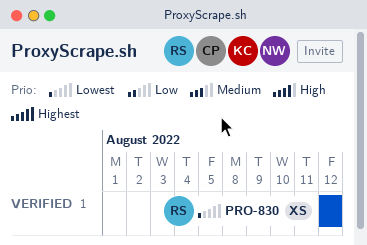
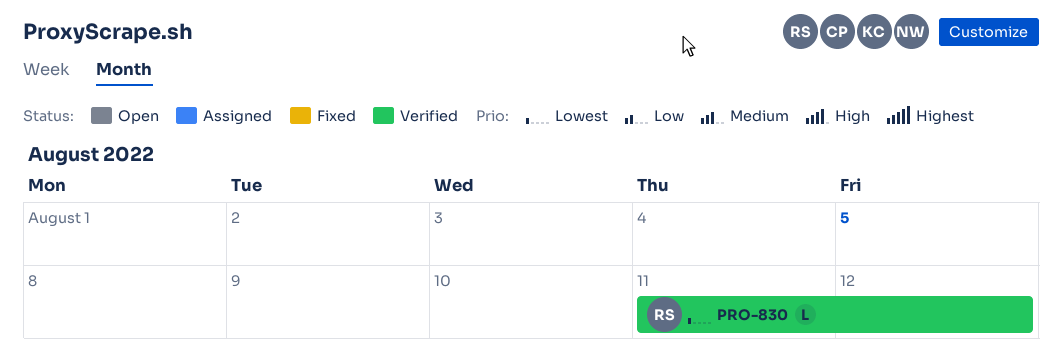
PRO-830, estimate: XS -> L
PRO-830, start: Aug 12 -> Aug 11

